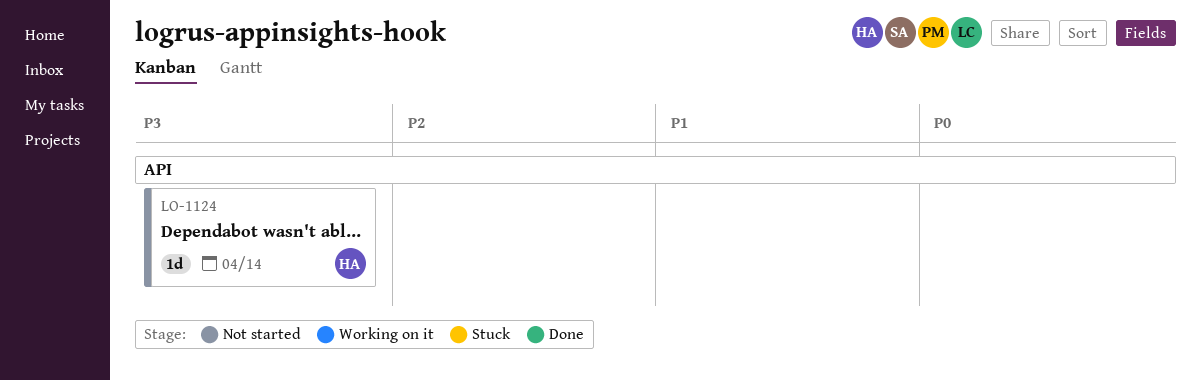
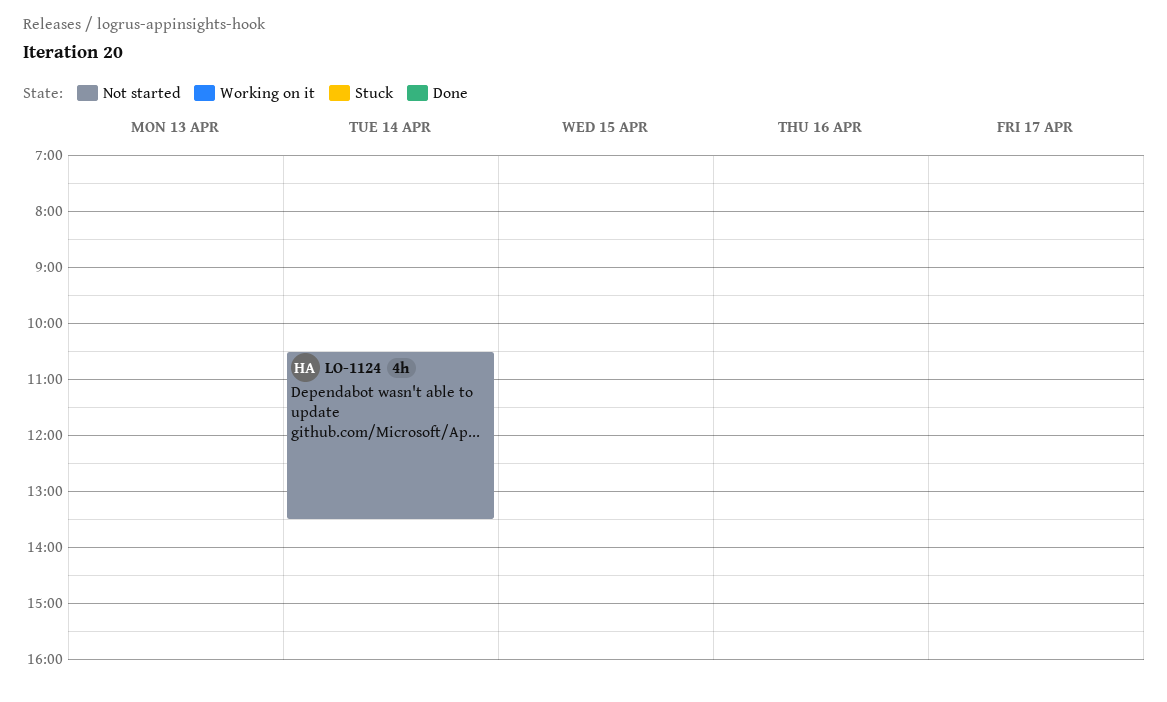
LO-1124, estimate: 1d -> 4h

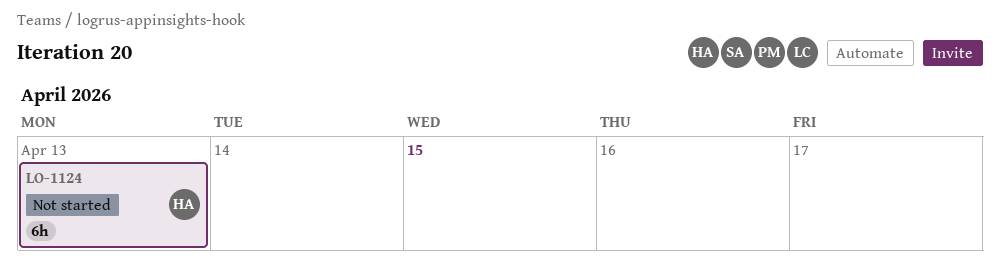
LO-1124, estimate: 4h -> 6h
LO-1124, day: Apr 14 -> Apr 13

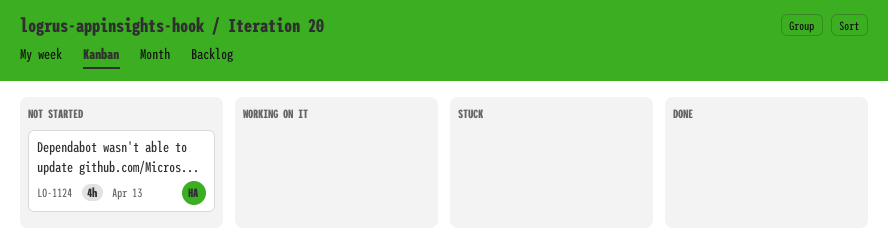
LO-1124, estimate: 6h -> 4h

